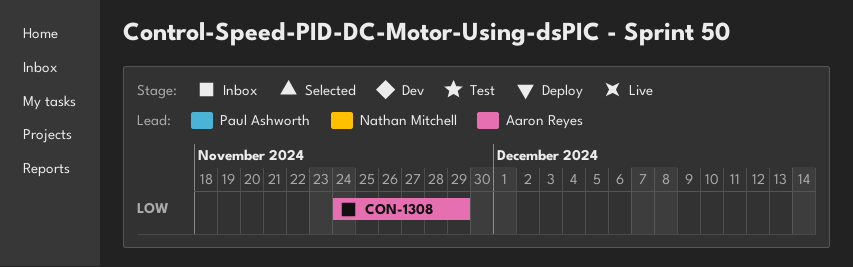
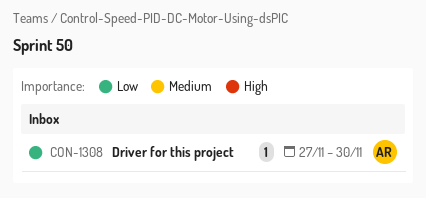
CON-1308, start: Nov 24 -> Nov 27
CON-1308, due: Nov 29 -> Nov 30

